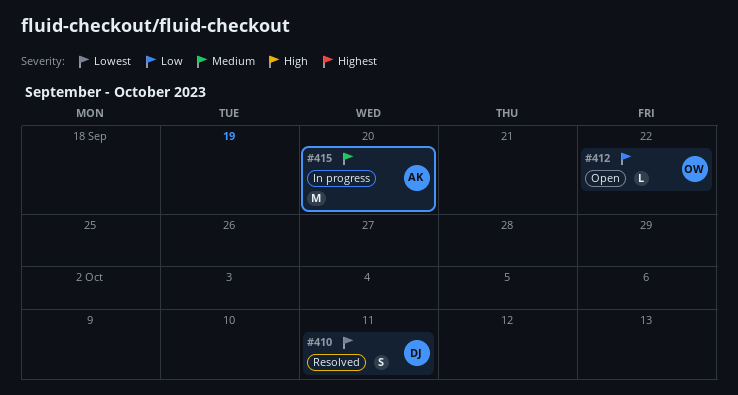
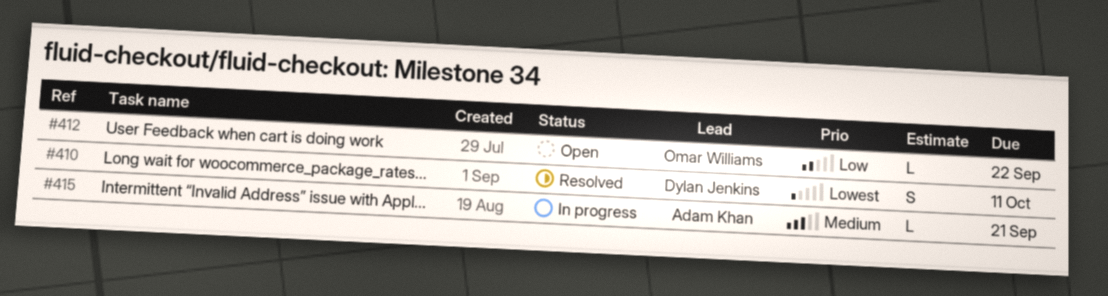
#415, estimate: M -> L
#415, due: Sep 20 -> Sep 21

